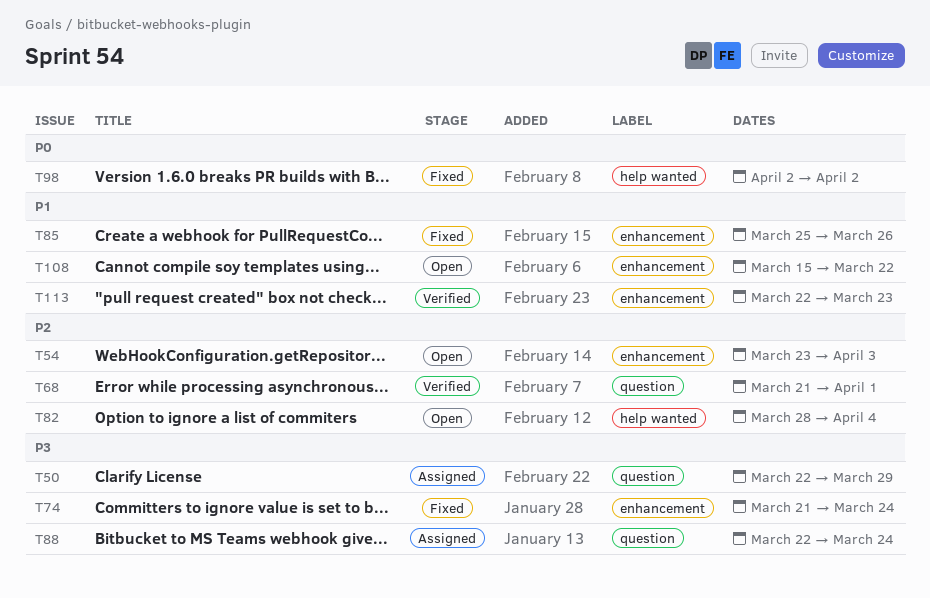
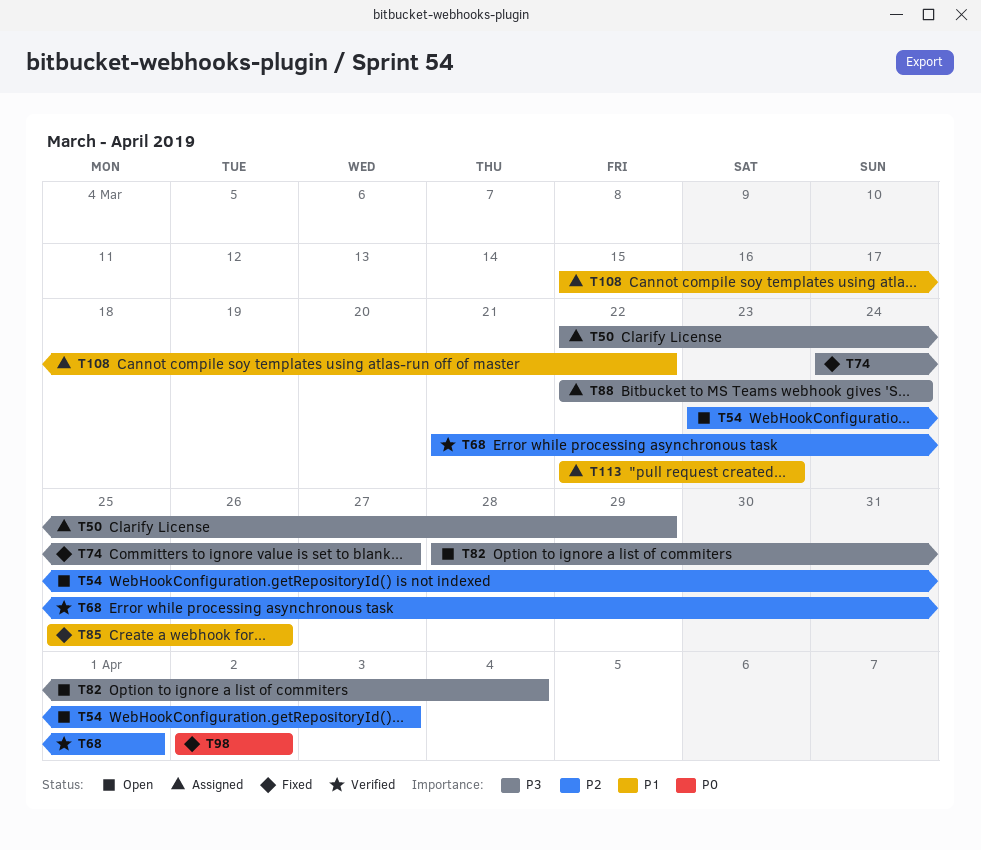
T74, start: Mar 21 -> Mar 24
T74, due: Mar 24 -> Mar 27
T82, priority: P2 -> P3
T108, status: Open -> Assigned
T113, status: Verified -> Assigned

